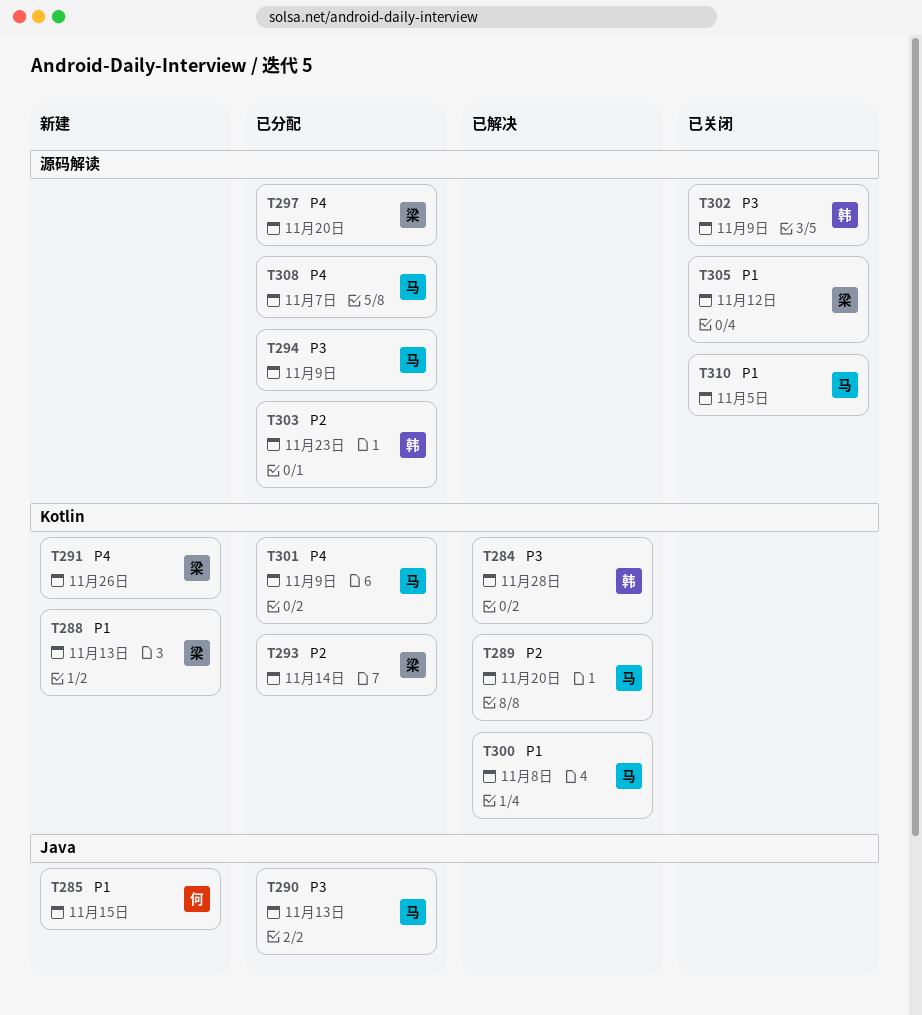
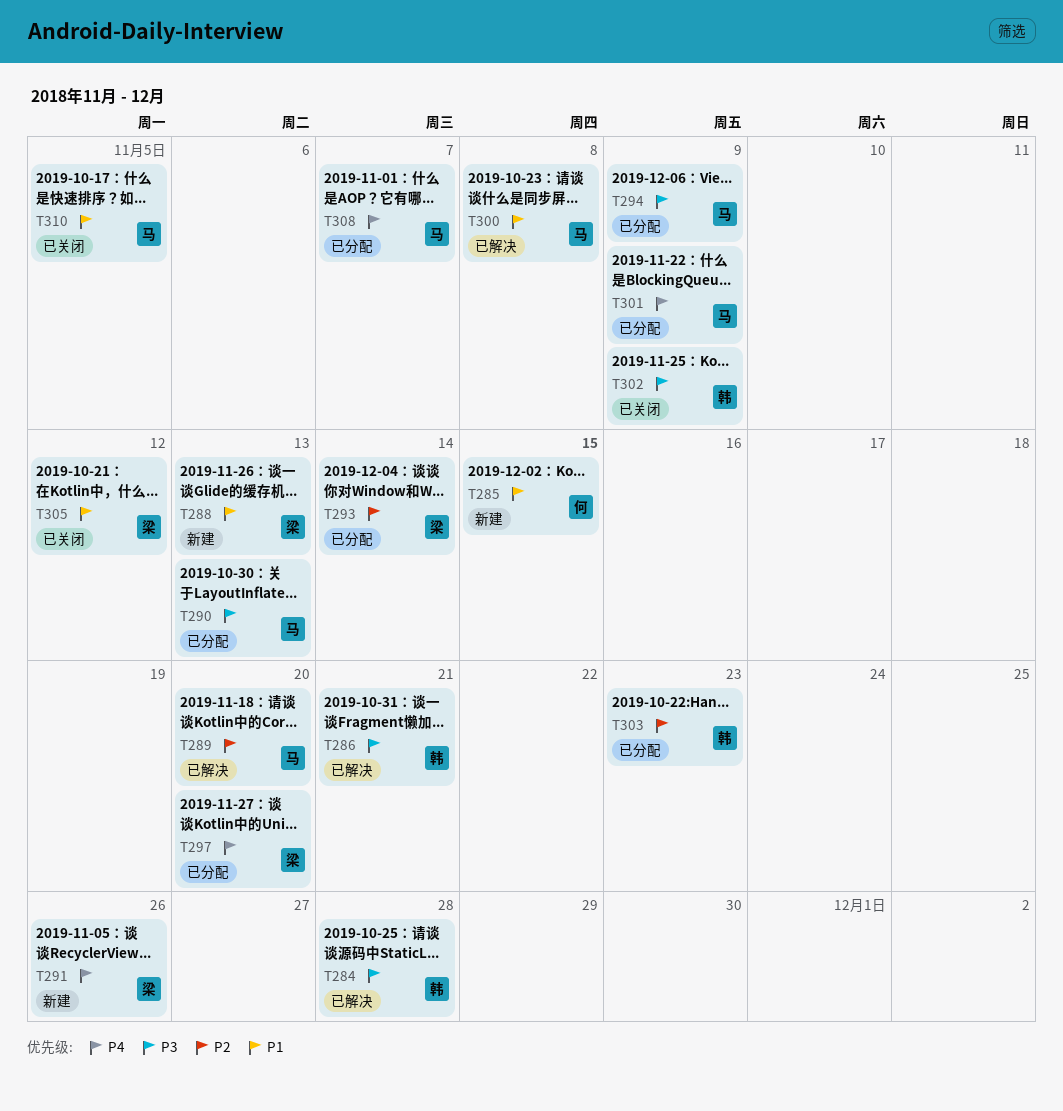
T286: none -> present

